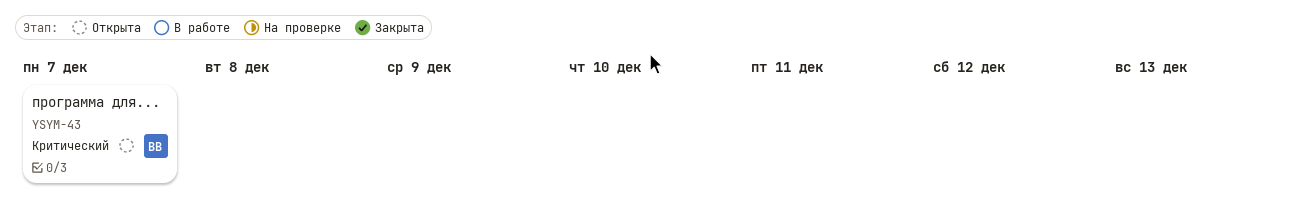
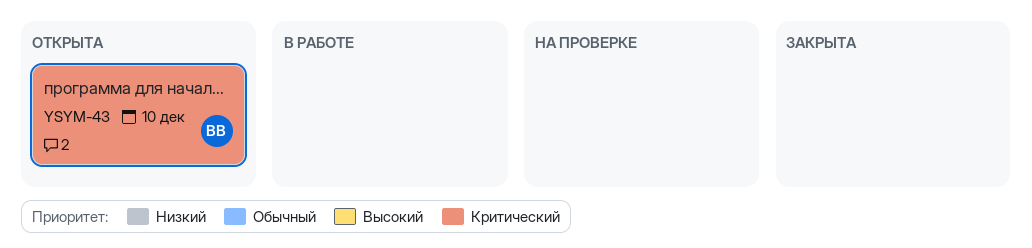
YSYM-43, due: Dec 7 -> Dec 10

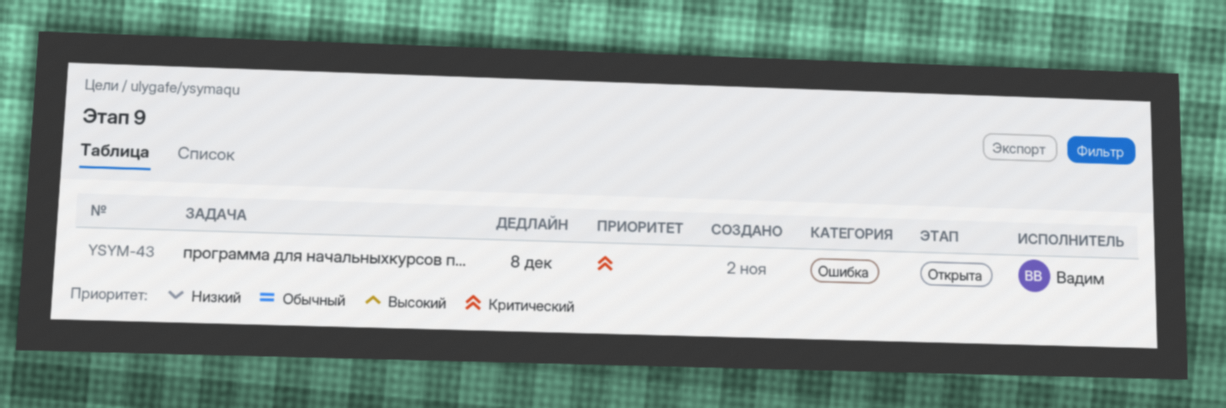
YSYM-43, due: Dec 10 -> Dec 8

